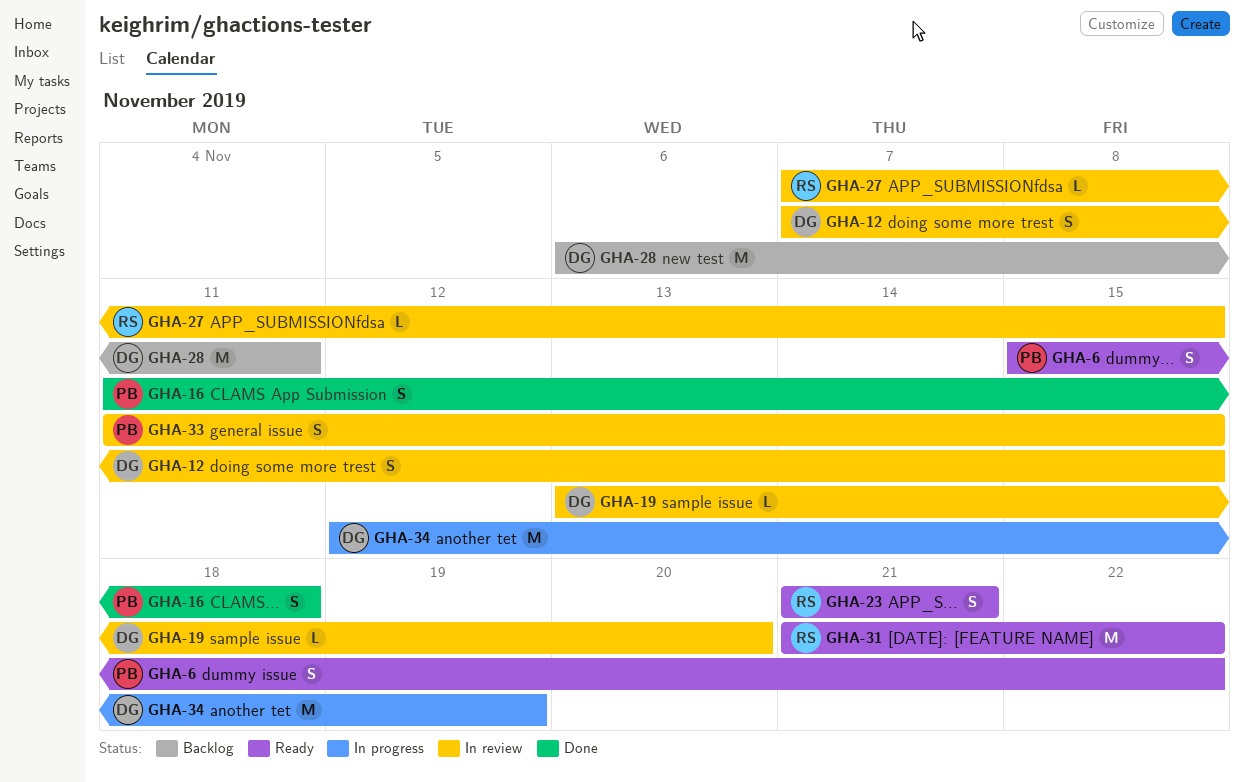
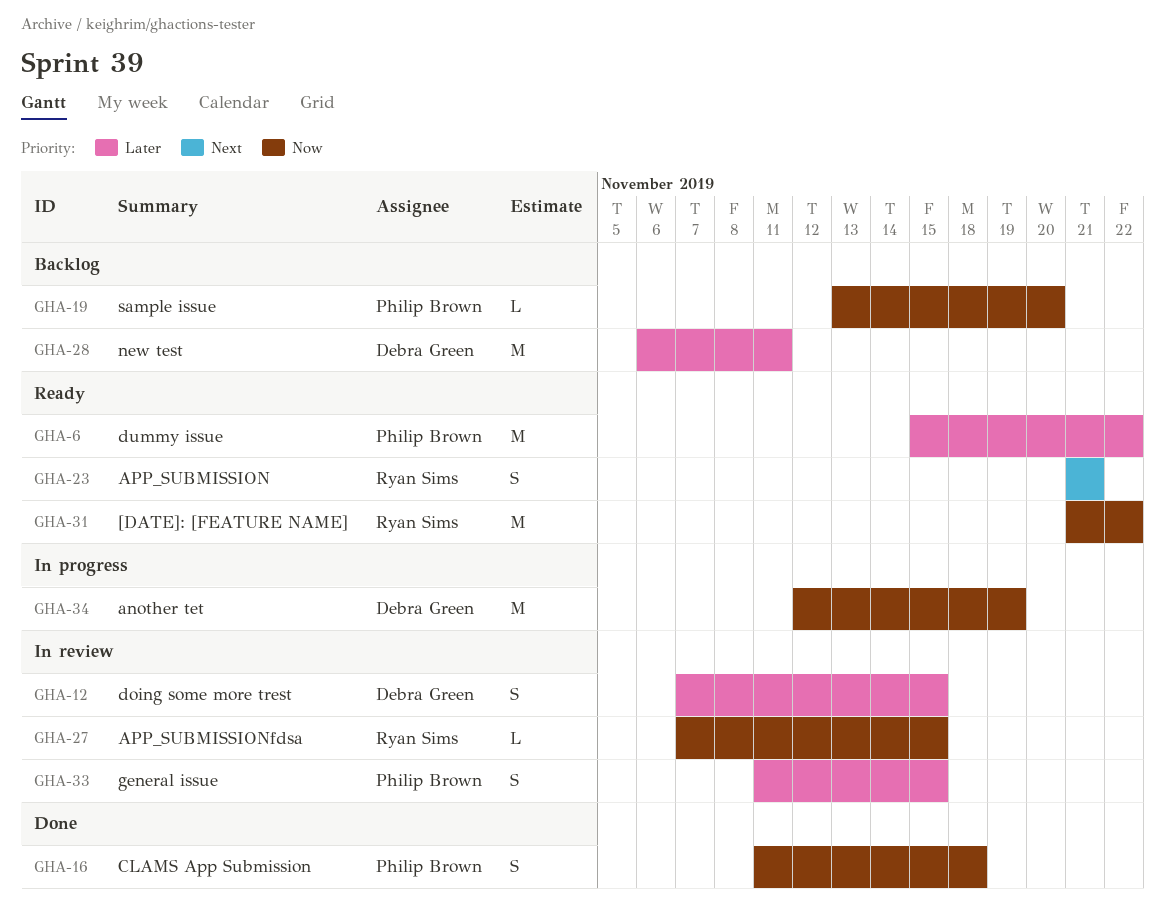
GHA-6, estimate: S -> M
GHA-19, status: In review -> Backlog
GHA-19, owner: Debra Green -> Philip Brown

